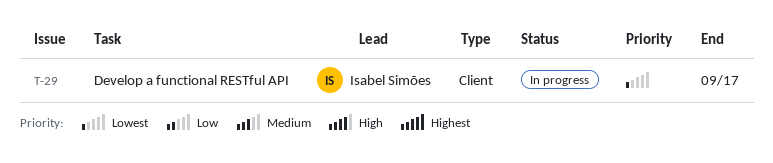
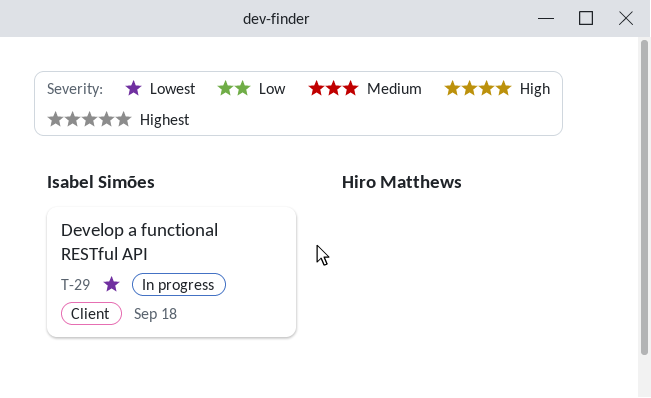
T-29, due: Sep 17 -> Sep 18

